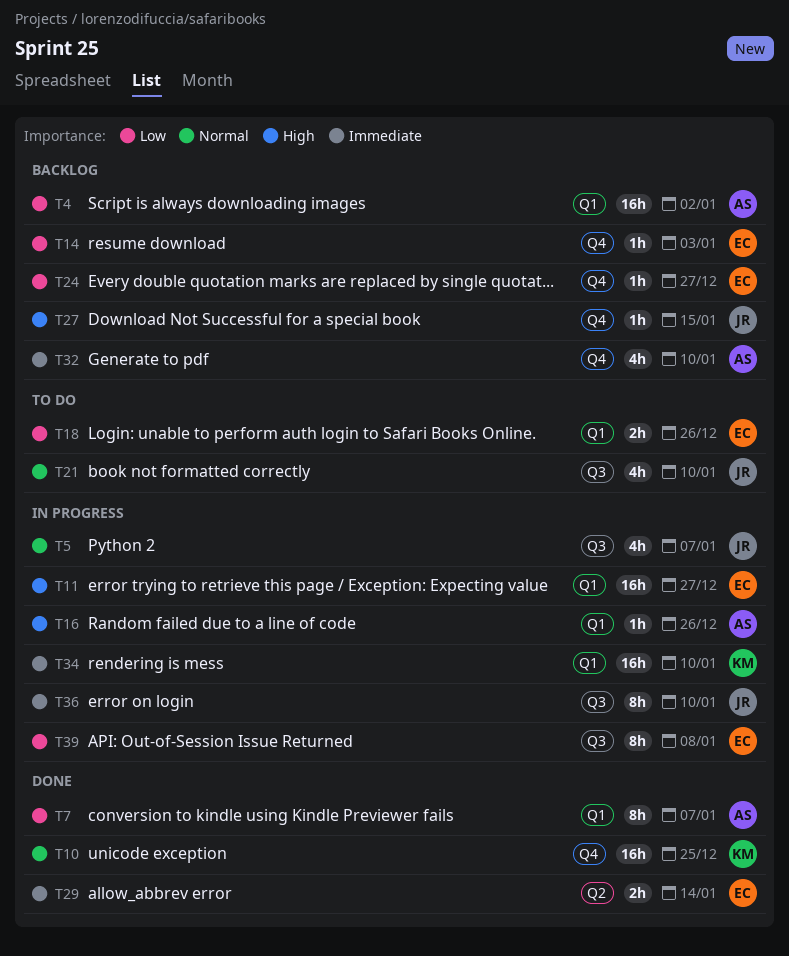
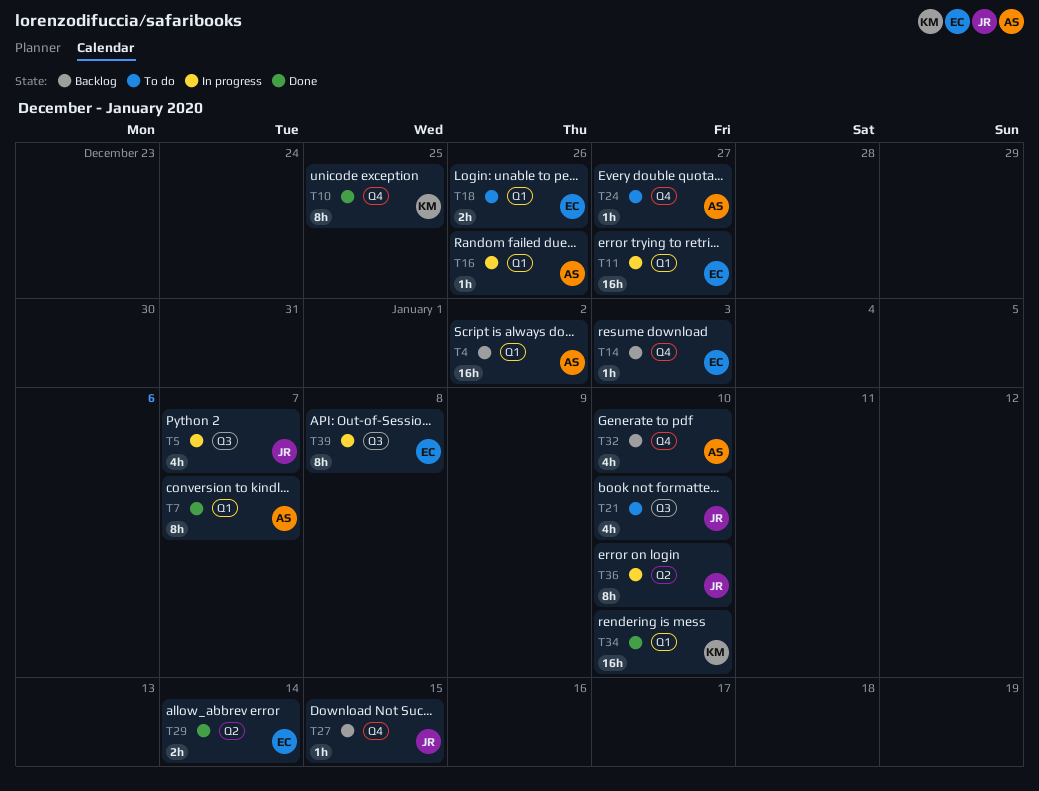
T10, estimate: 16h -> 8h
T24, status: Backlog -> To do
T24, owner: EC -> AS
T34, status: In progress -> Done
T36, label: Q3 -> Q2

